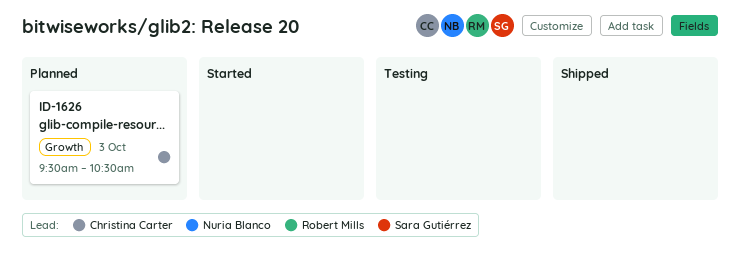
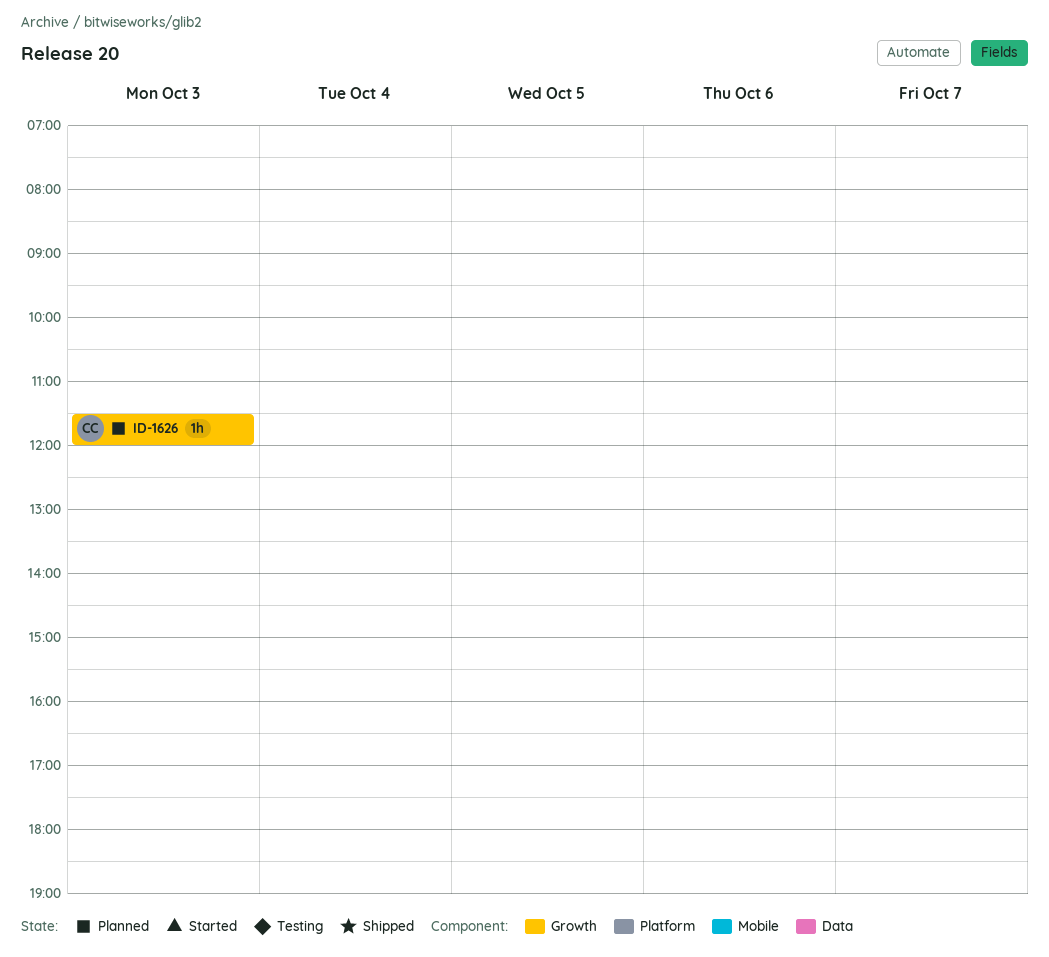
ID-1626, begins: 09:30 -> 11:30
ID-1626, ends: 10:30 -> 12:00

